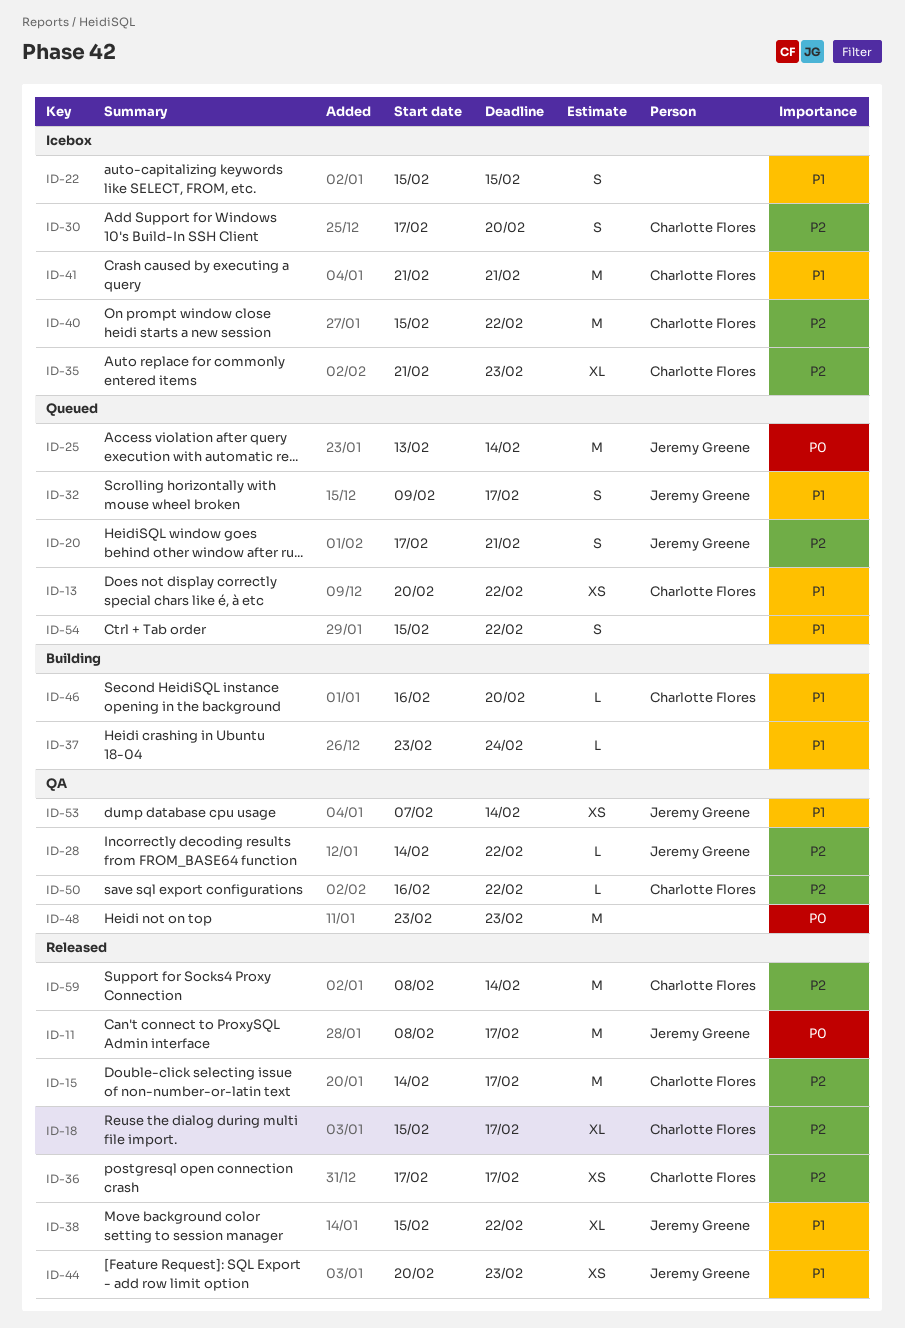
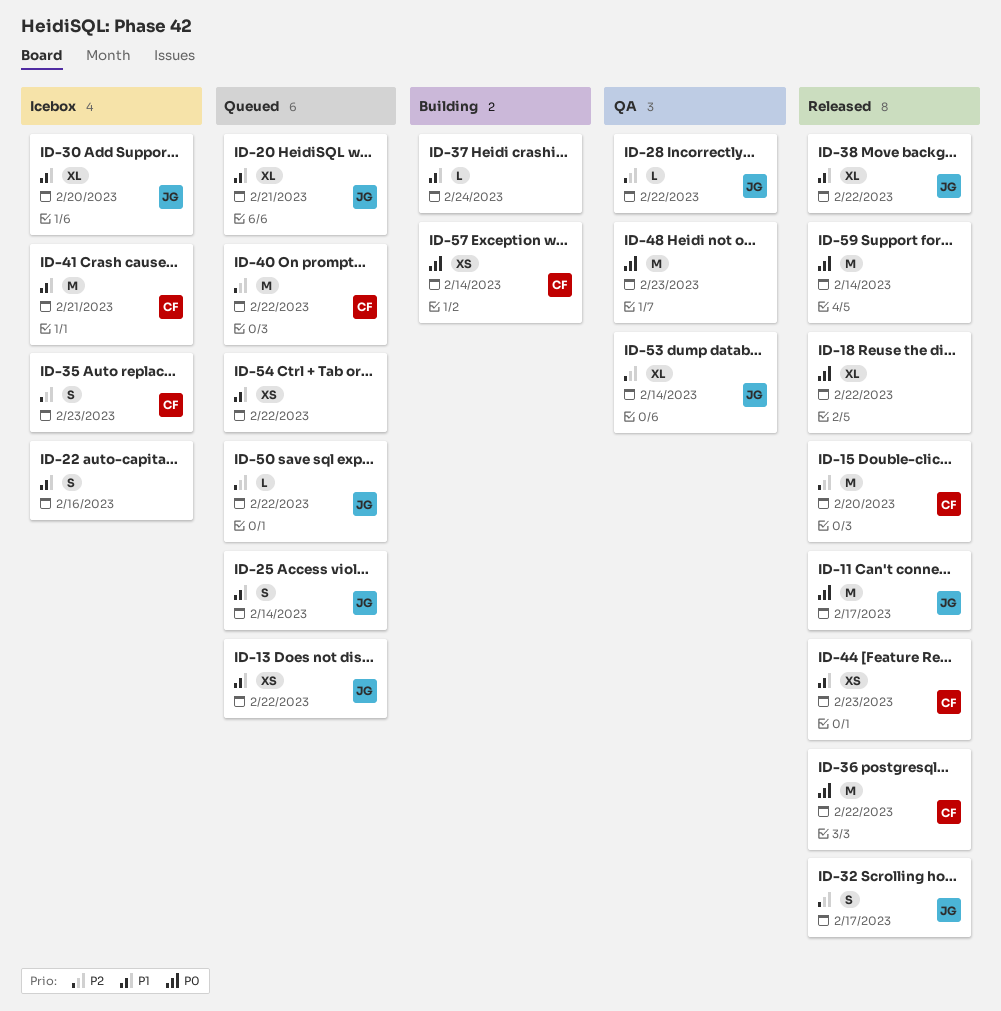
ID-13, owner: Charlotte Flores -> Jeremy Greene
ID-15, due: Feb 17 -> Feb 20
ID-18, owner: Charlotte Flores -> none
ID-18, priority: P2 -> P0
ID-18, due: Feb 17 -> Feb 22
ID-20, priority: P2 -> P1
ID-20, estimate: S -> XL
ID-22, due: Feb 15 -> Feb 16
ID-25, priority: P0 -> P1
ID-25, estimate: M -> S
ID-30, owner: Charlotte Flores -> Jeremy Greene
ID-30, priority: P2 -> P1
ID-30, estimate: S -> XL
ID-32, status: Queued -> Released
ID-32, priority: P1 -> P2
ID-35, estimate: XL -> S
ID-36, priority: P2 -> P0
ID-36, estimate: XS -> M
ID-36, due: Feb 17 -> Feb 22
ID-40, status: Icebox -> Queued
ID-44, owner: Jeremy Greene -> Charlotte Flores
ID-46: present -> none
ID-50, status: QA -> Queued
ID-50, owner: Charlotte Flores -> Jeremy Greene
ID-53, priority: P1 -> P2
ID-53, estimate: XS -> XL
ID-54, estimate: S -> XS
ID-57: none -> present
ID-59, owner: Charlotte Flores -> none
ID-59, priority: P2 -> P0

